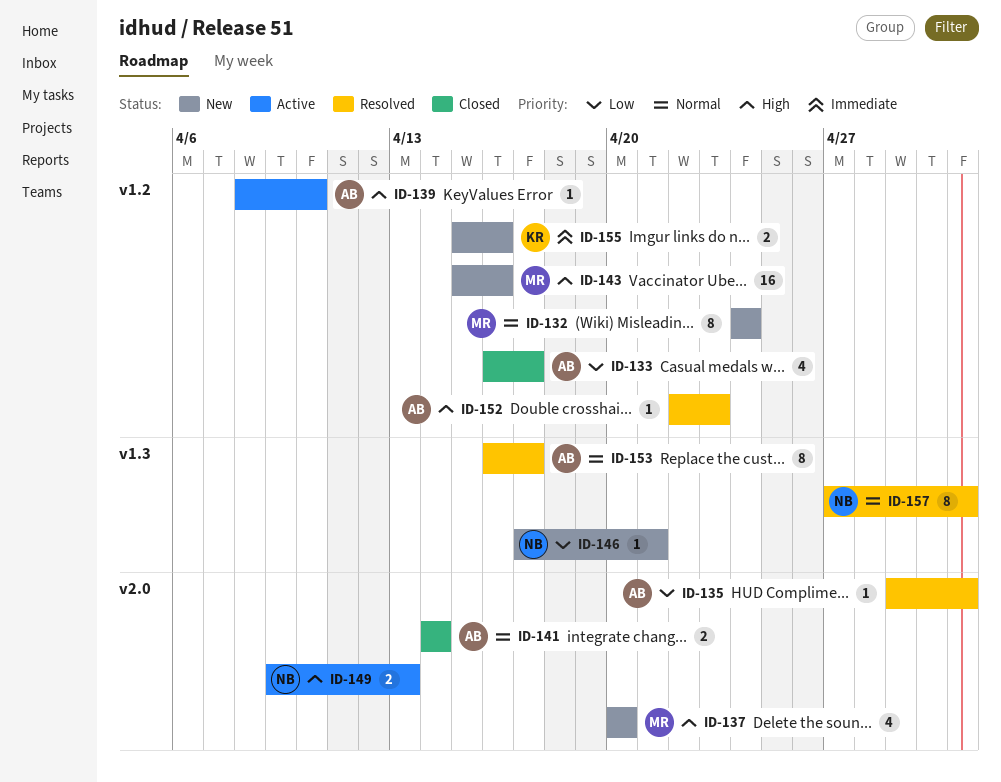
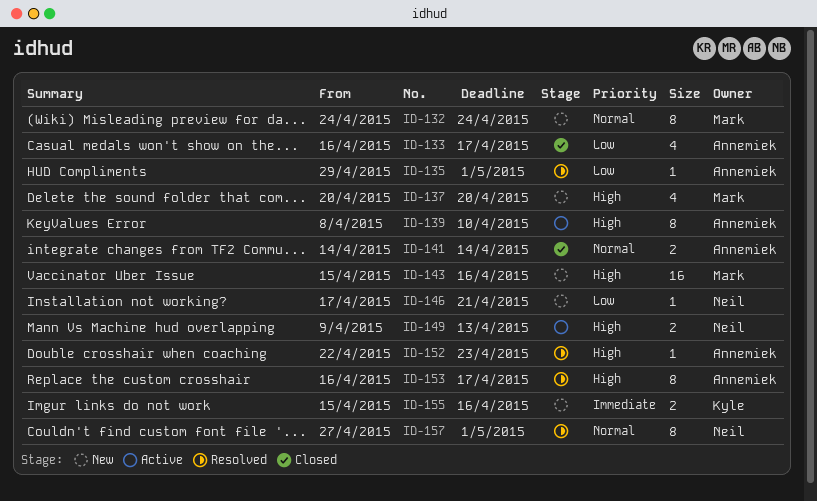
ID-139, estimate: 1 -> 8
ID-153, priority: Normal -> High

